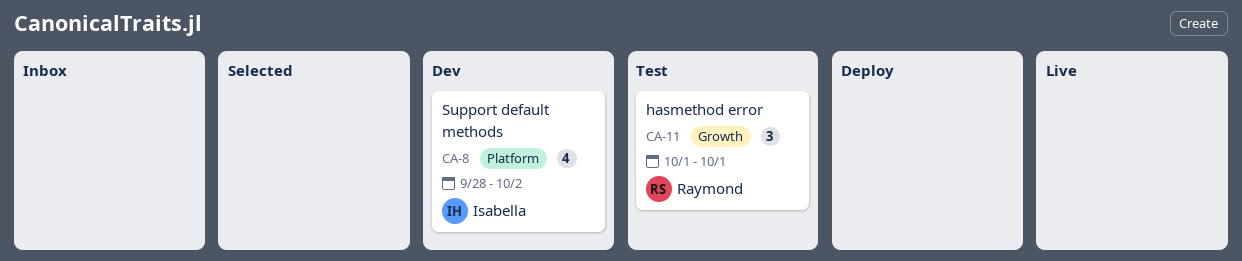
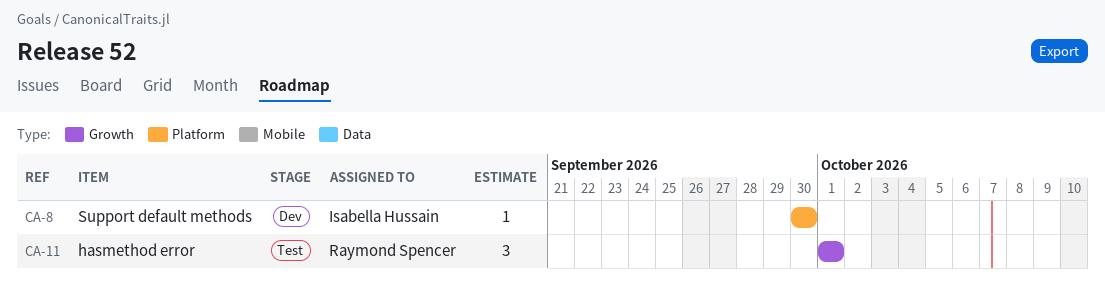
CA-8, estimate: 4 -> 1
CA-8, start: Sep 28 -> Sep 30
CA-8, due: Oct 2 -> Sep 30

